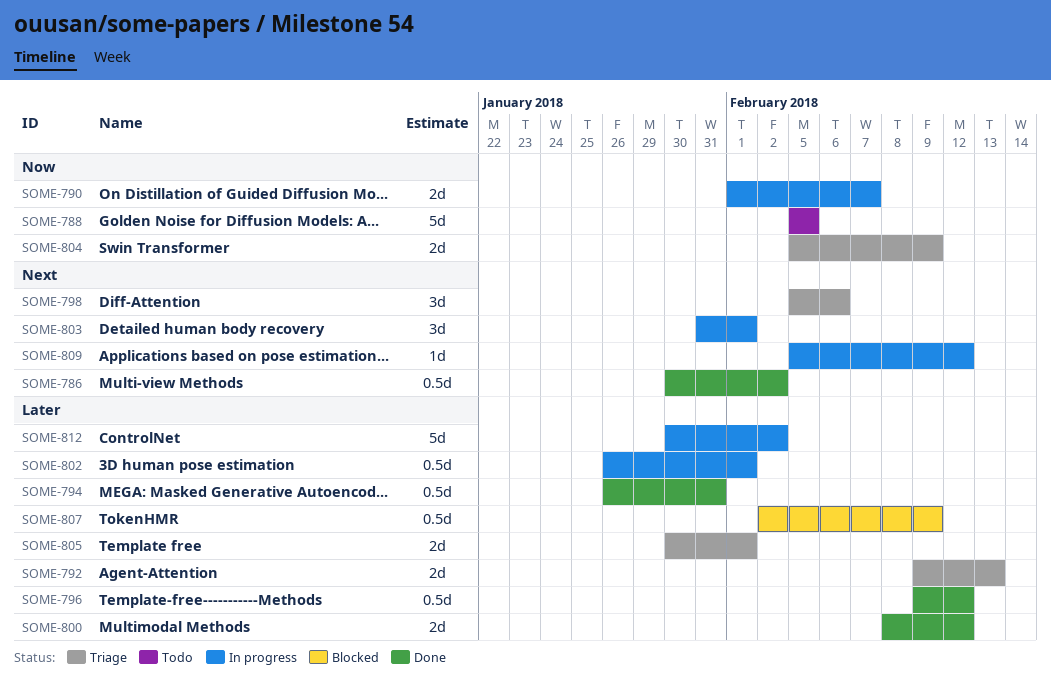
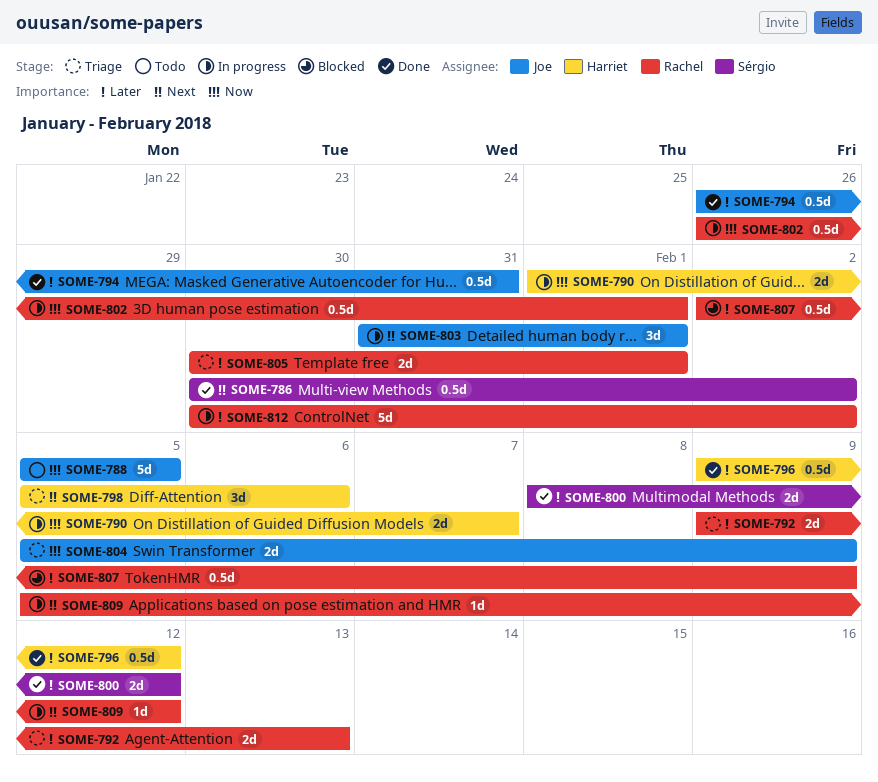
SOME-802, priority: Later -> Now

